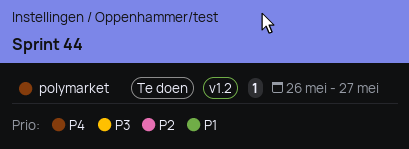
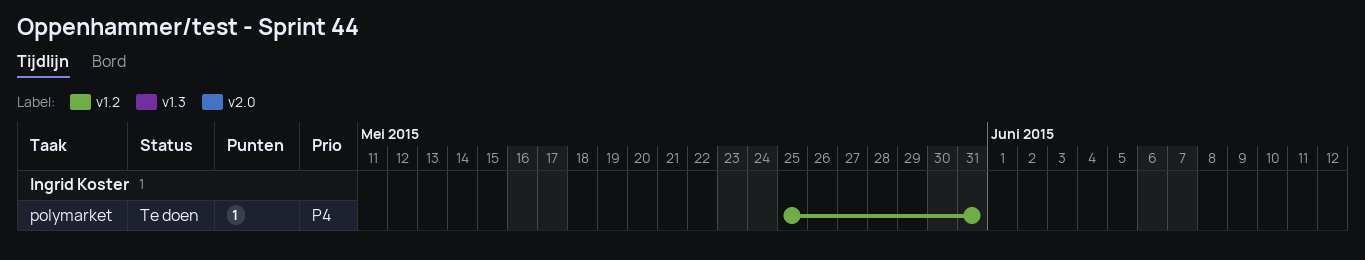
polymarket, start: May 26 -> May 25
polymarket, due: May 27 -> May 31

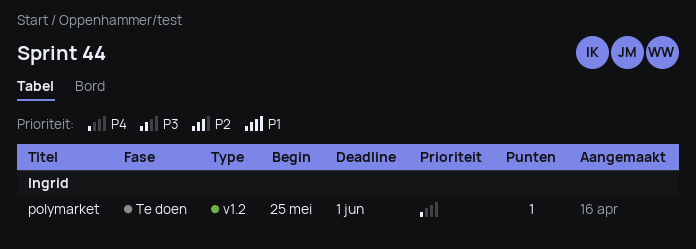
polymarket, due: May 31 -> Jun 1

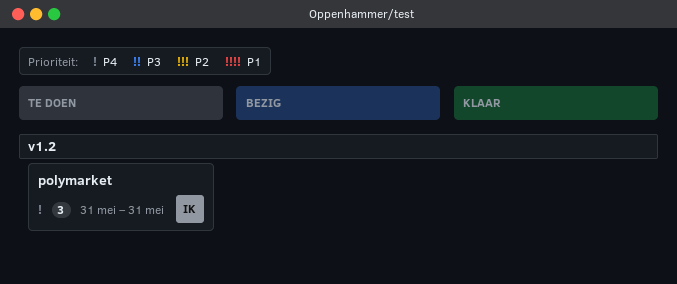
polymarket, estimate: 1 -> 3
polymarket, start: May 25 -> May 31
polymarket, due: Jun 1 -> May 31

